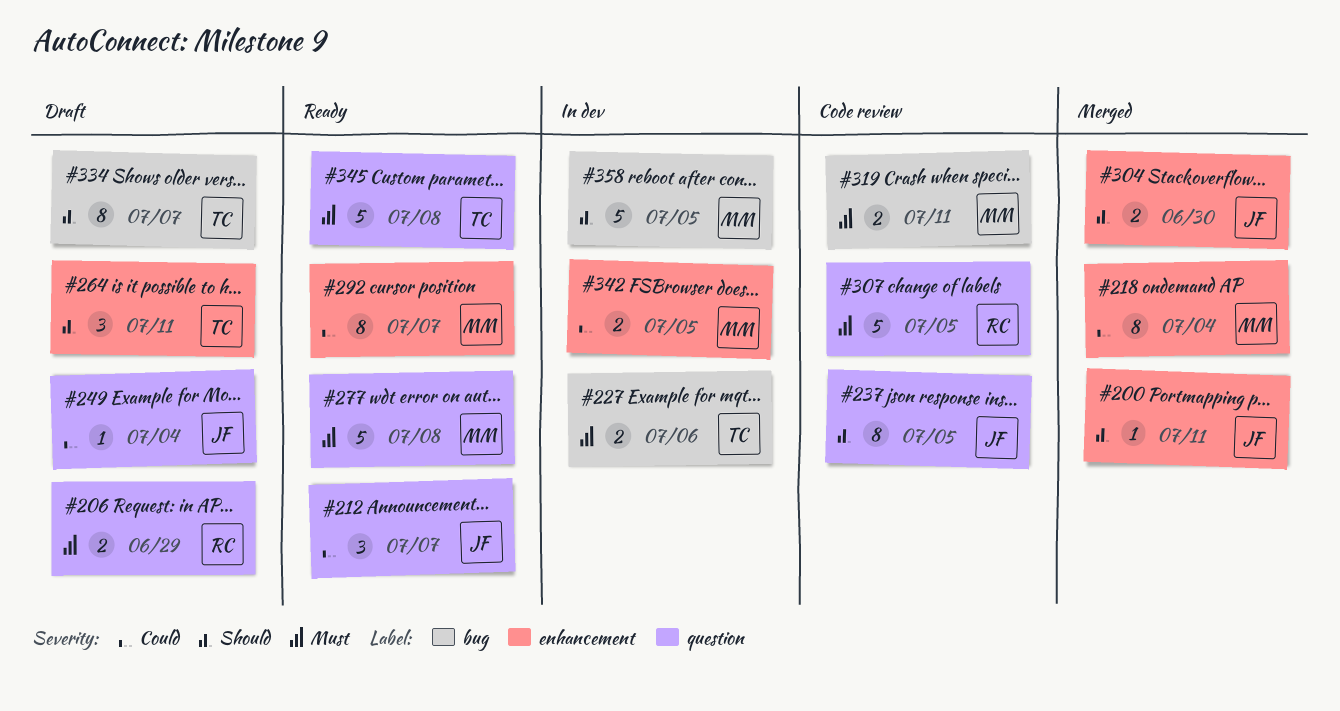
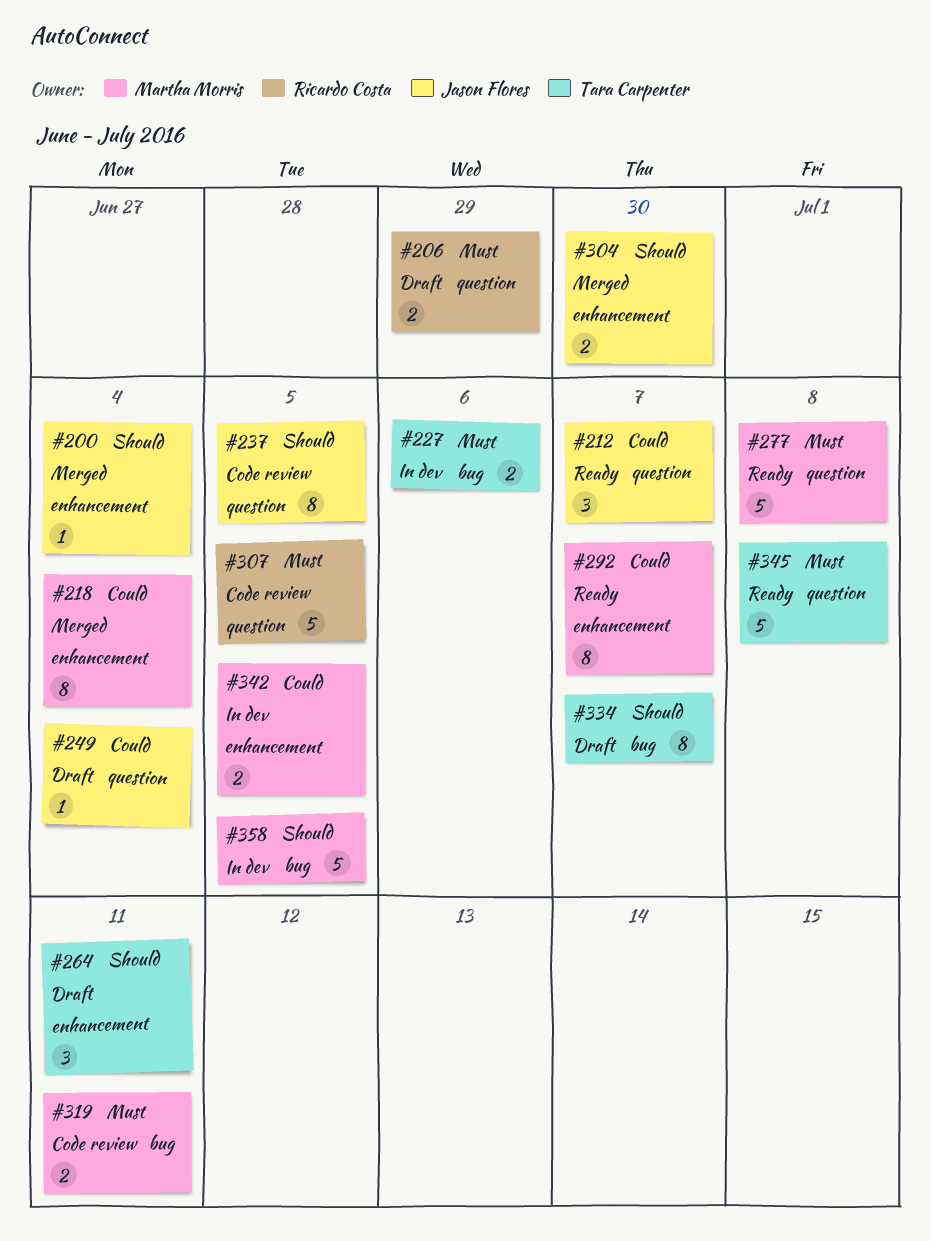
#200, due: Jul 11 -> Jul 4

